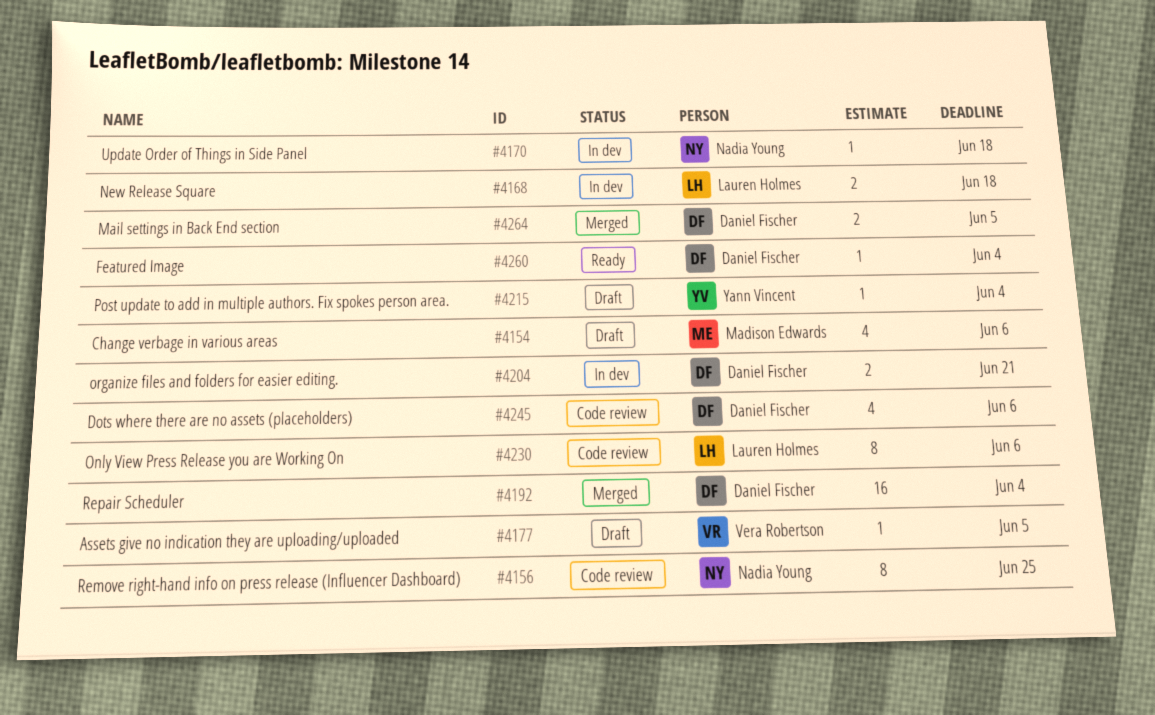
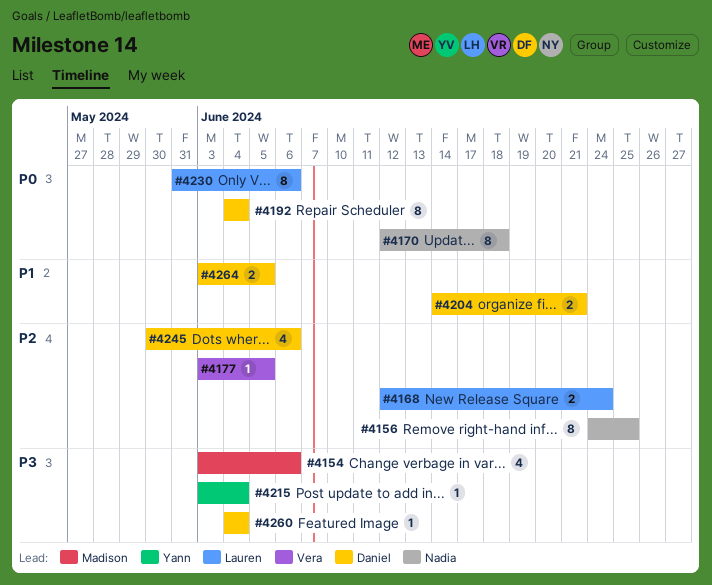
#4168, due: Jun 18 -> Jun 24
#4170, estimate: 1 -> 8
#4192, estimate: 16 -> 8

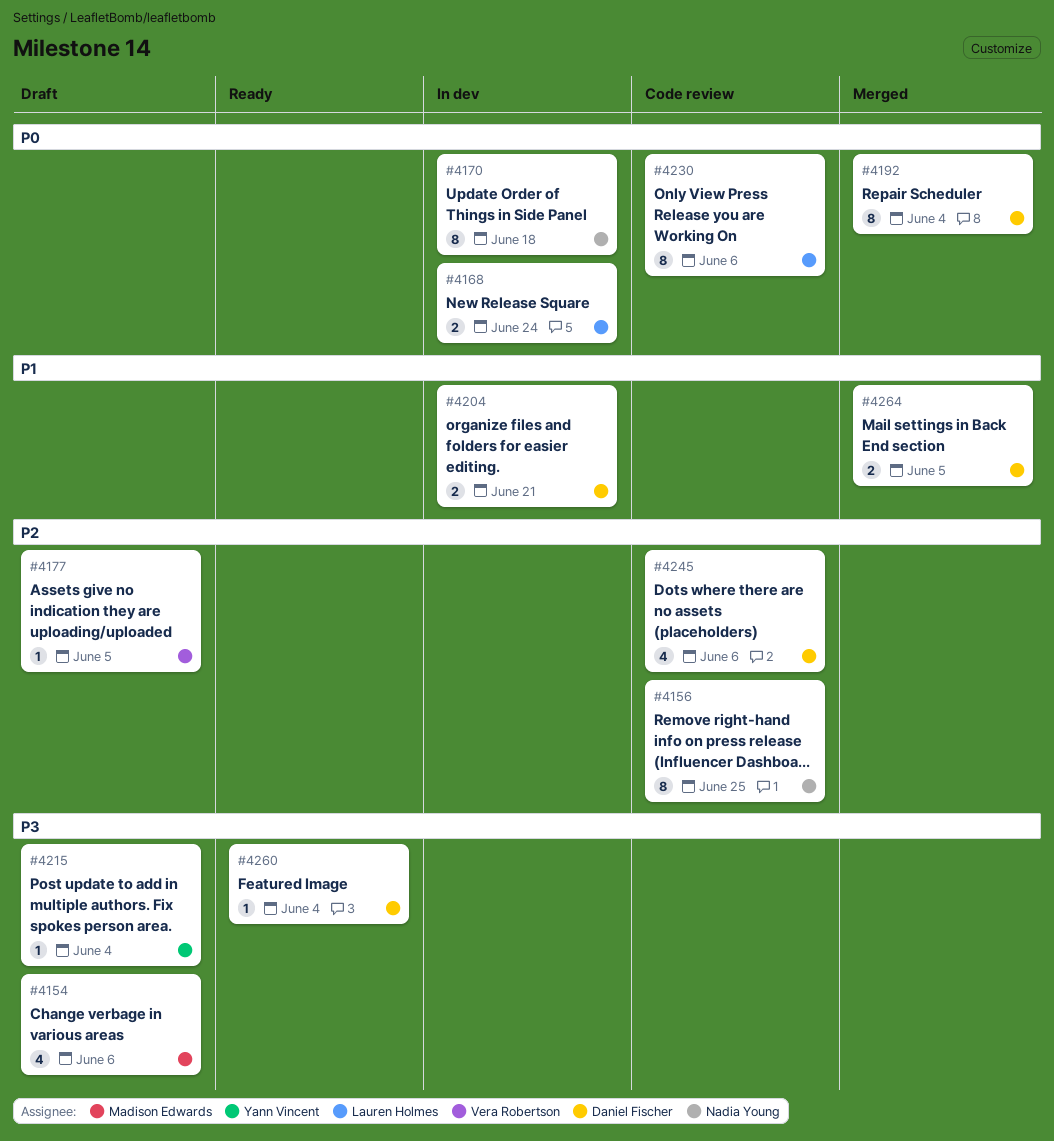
#4168, priority: P2 -> P0

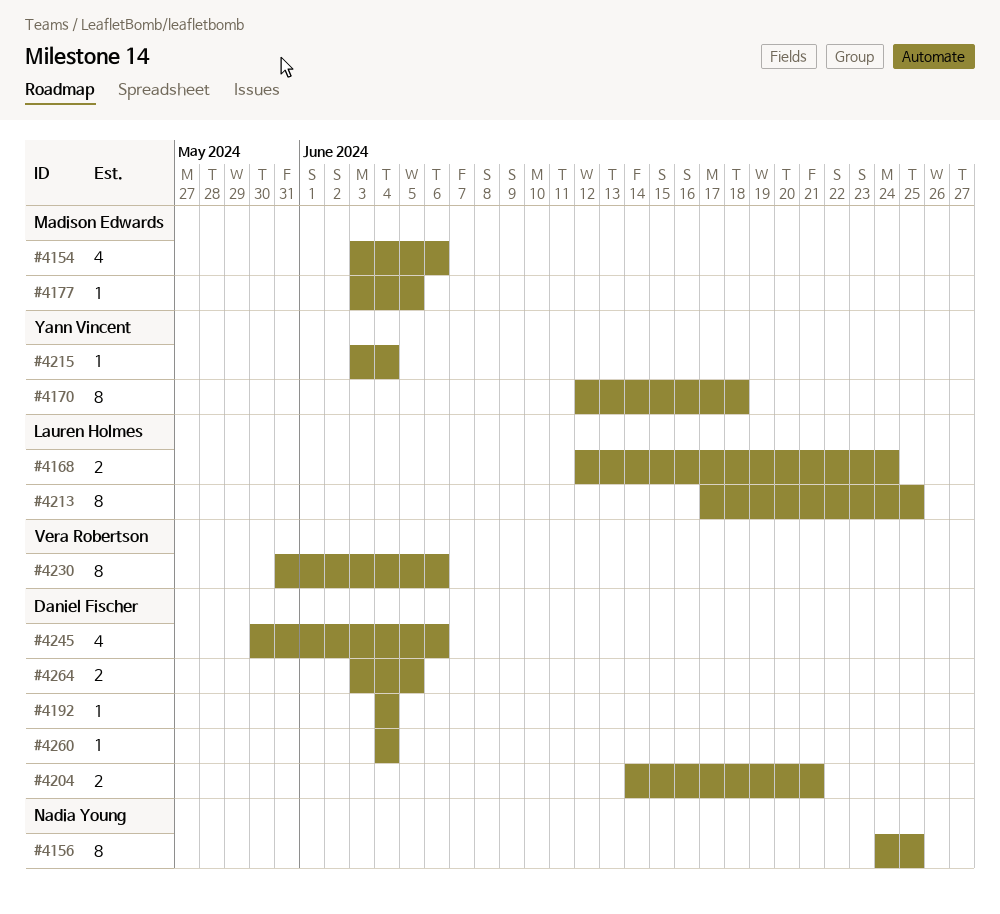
#4170, owner: Nadia Young -> Yann Vincent
#4177, owner: Vera Robertson -> Madison Edwards
#4192, estimate: 8 -> 1
#4213: none -> present
#4230, owner: Lauren Holmes -> Vera Robertson

